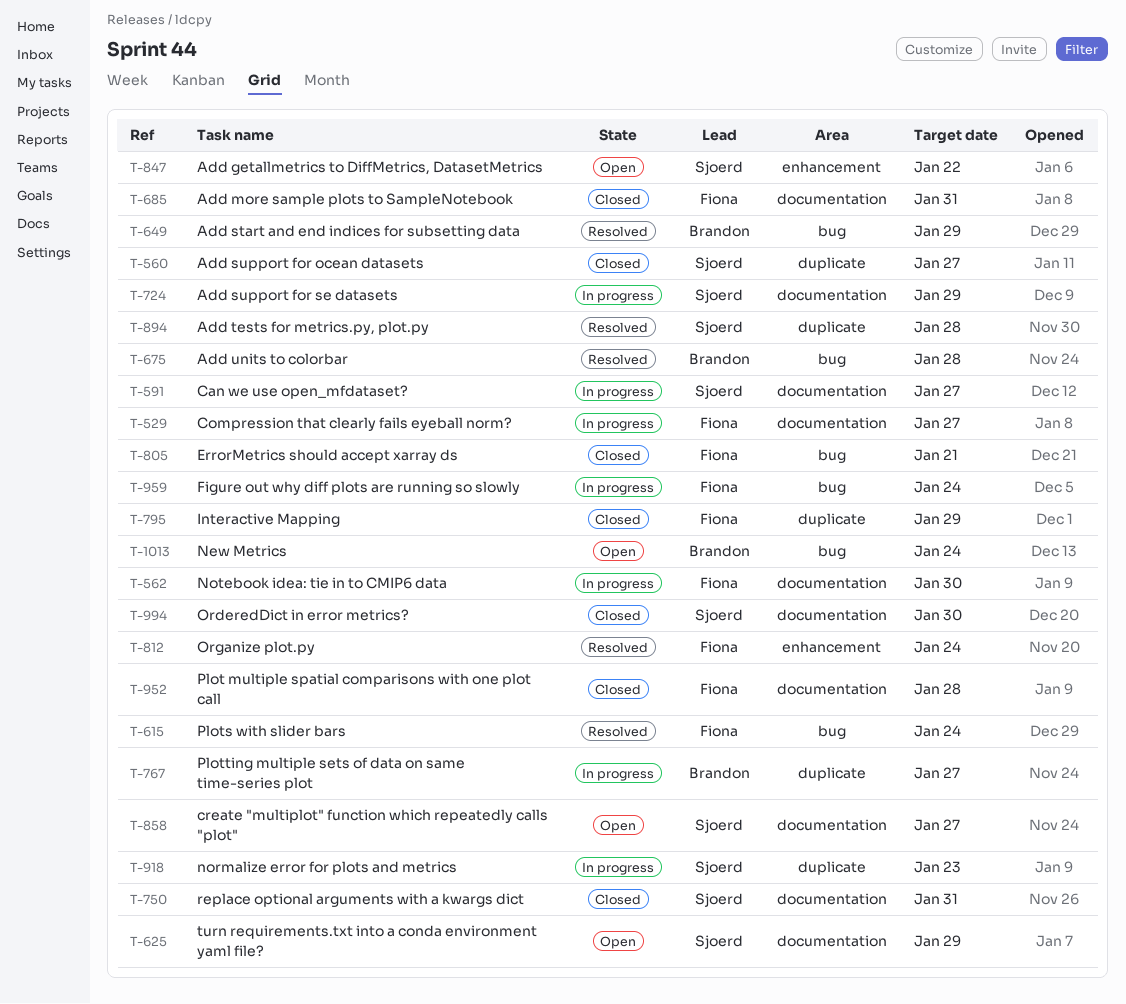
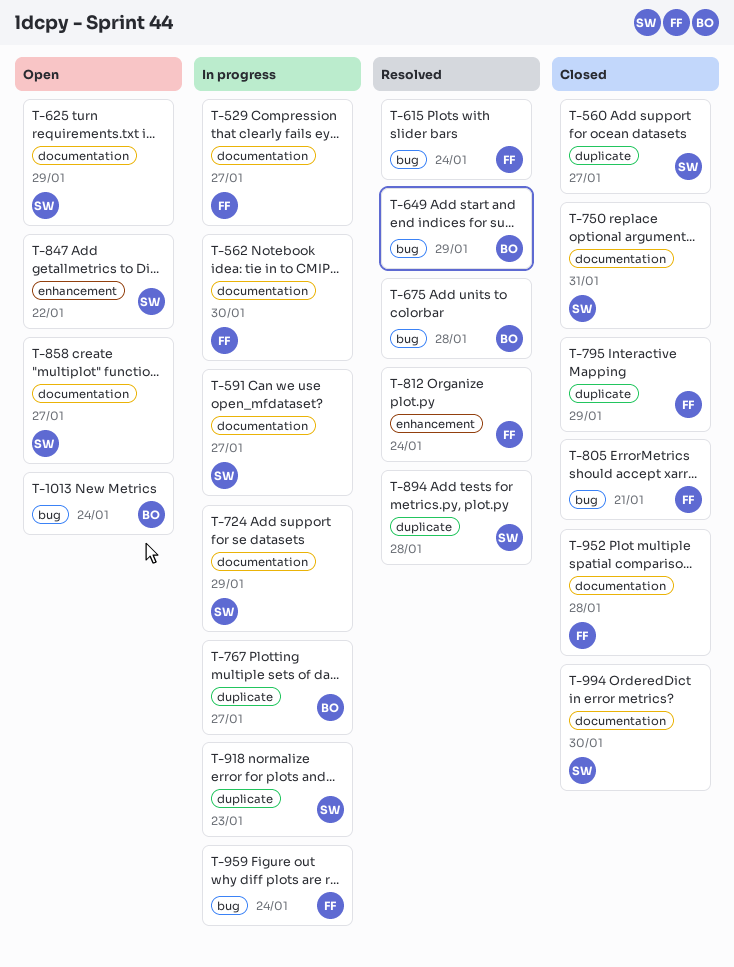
T-685: present -> none

